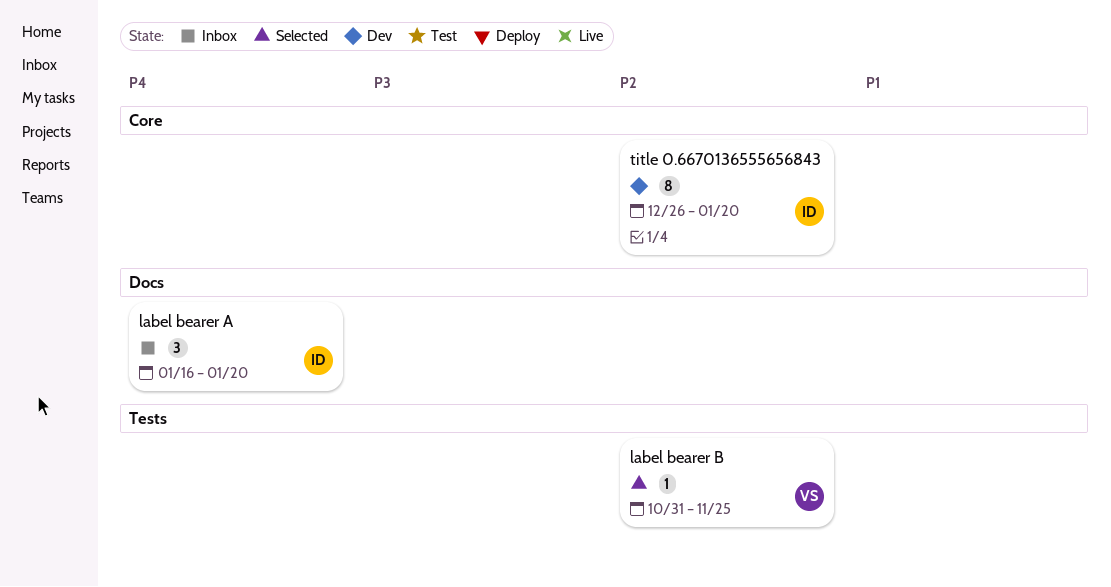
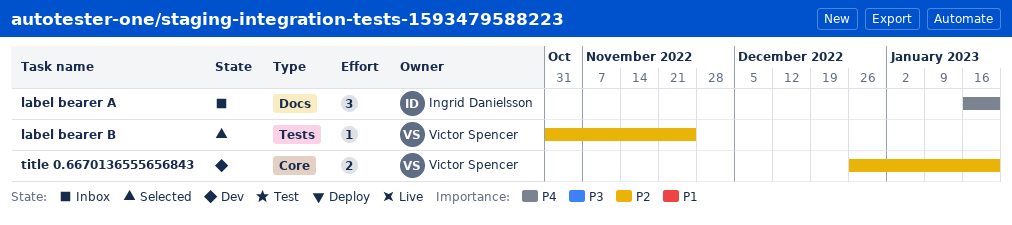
title 0.6670136555656843, owner: Ingrid Danielsson -> Victor Spencer
title 0.6670136555656843, estimate: 8 -> 2

